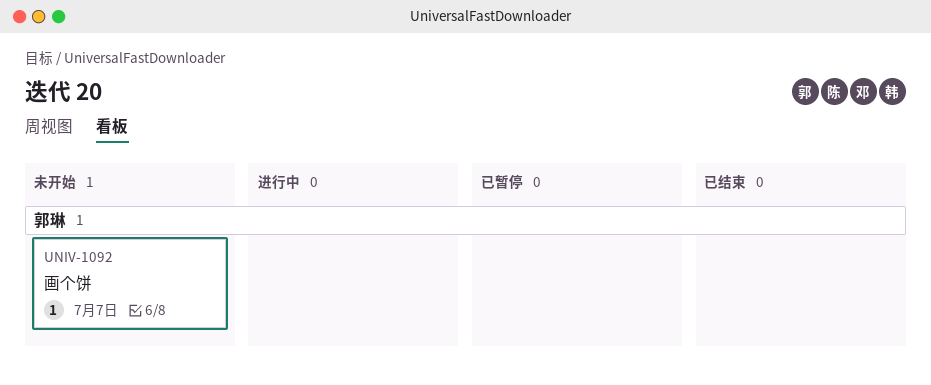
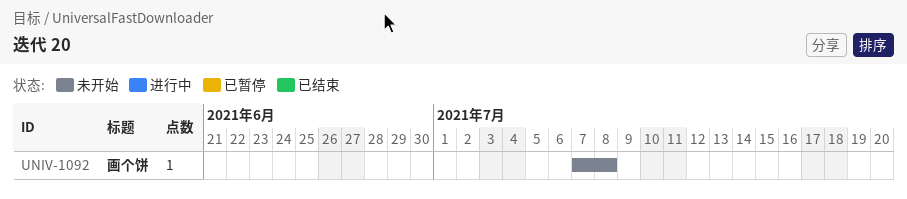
UNIV-1092, due: Jul 7 -> Jul 8

